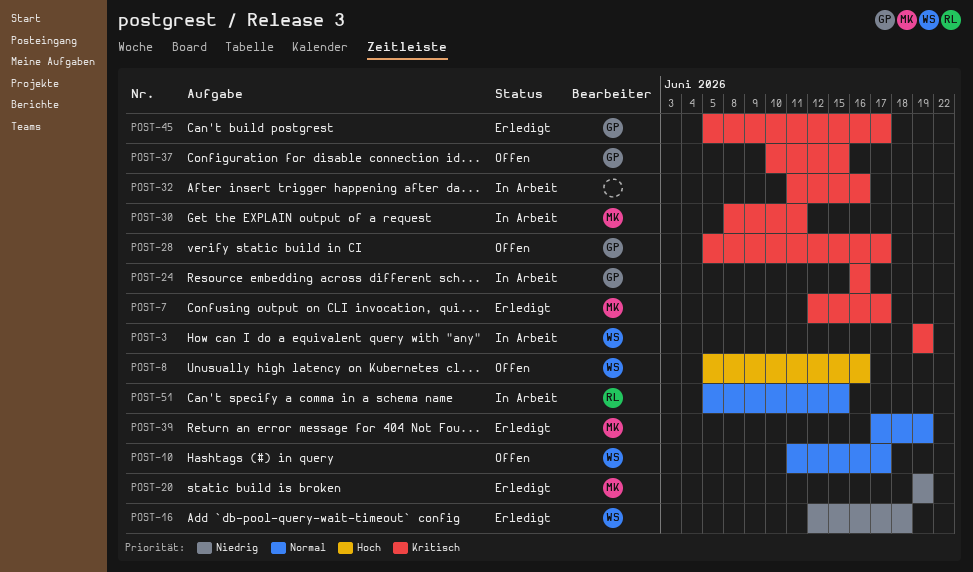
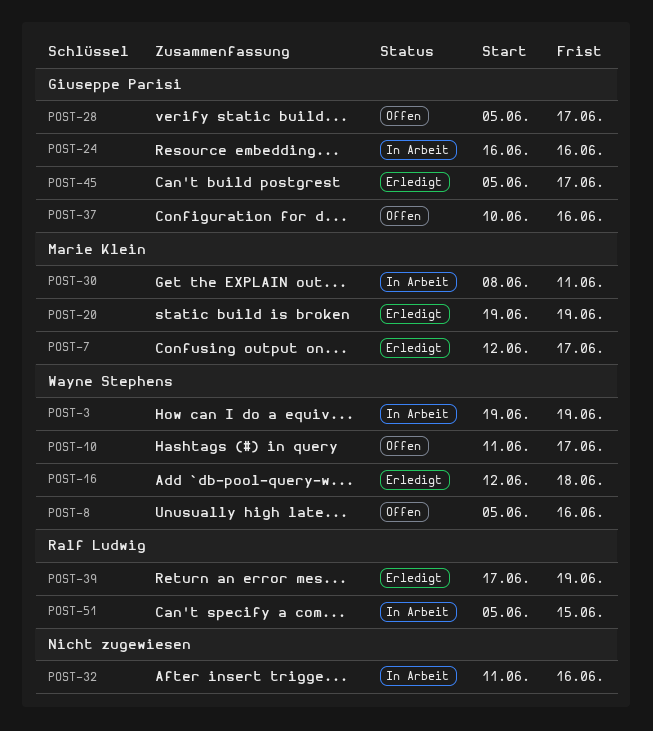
POST-37, due: Jun 15 -> Jun 16
POST-39, owner: Marie Klein -> Ralf Ludwig

